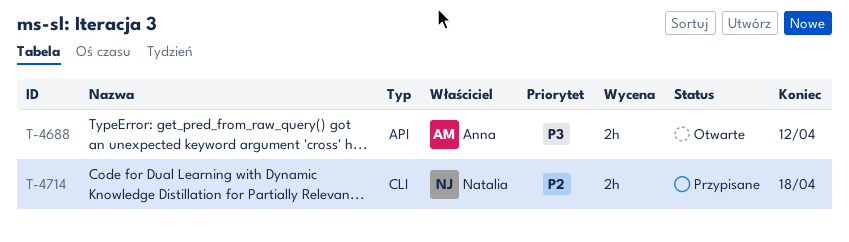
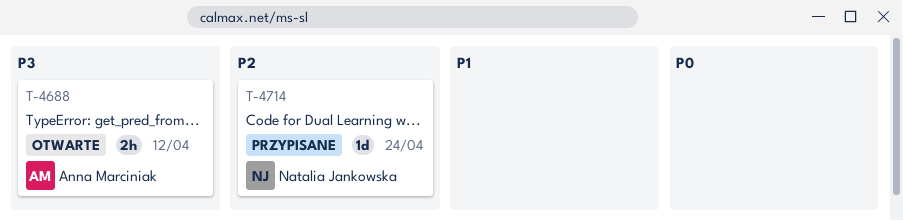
T-4714, estimate: 2h -> 1d
T-4714, due: Apr 18 -> Apr 24

